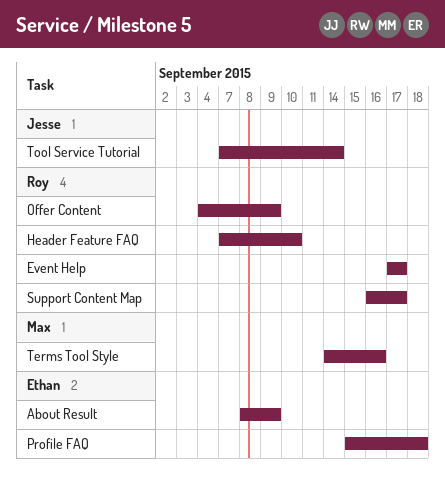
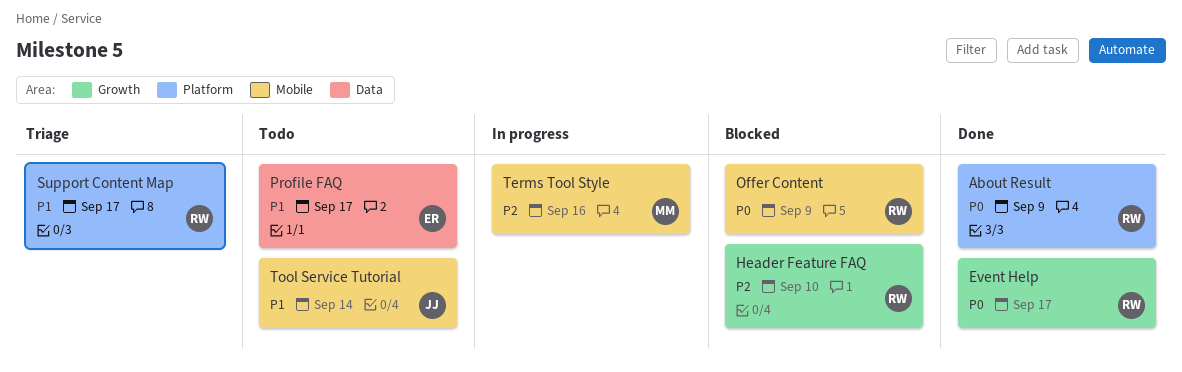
About Result, owner: Ethan -> Roy
Profile FAQ, due: Sep 18 -> Sep 17

